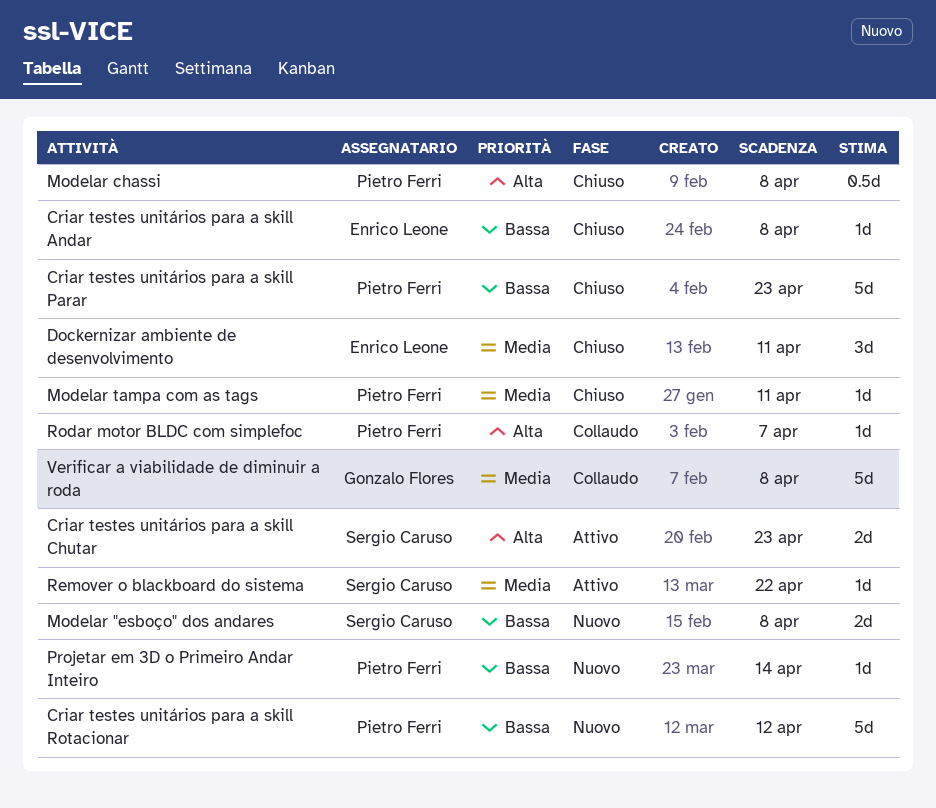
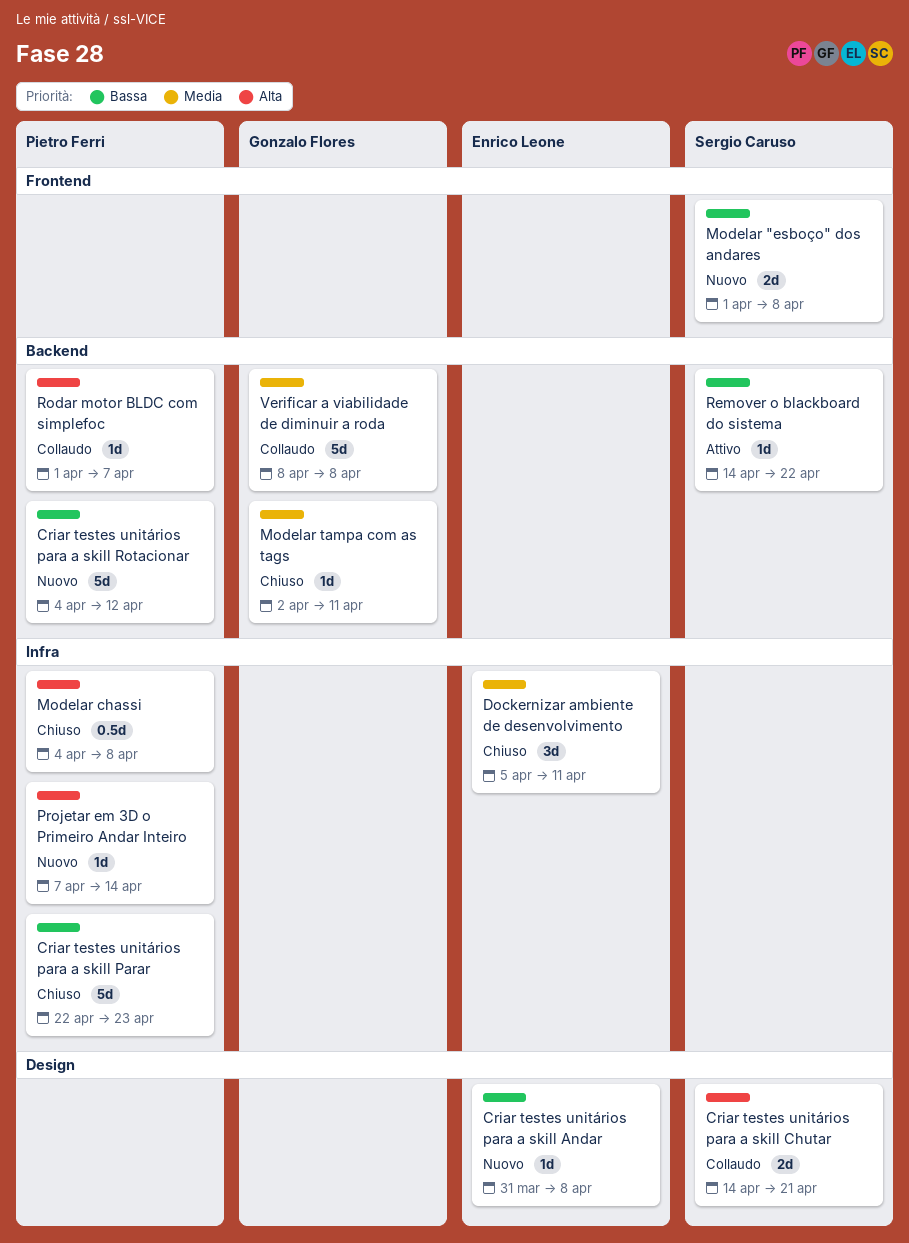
Criar testes unitários para a skill Andar, status: Chiuso -> Nuovo
Criar testes unitários para a skill Chutar, status: Attivo -> Collaudo
Criar testes unitários para a skill Chutar, due: Apr 23 -> Apr 21
Modelar tampa com as tags, owner: Pietro Ferri -> Gonzalo Flores
Projetar em 3D o Primeiro Andar Inteiro, priority: Bassa -> Alta
Remover o blackboard do sistema, priority: Media -> Bassa

